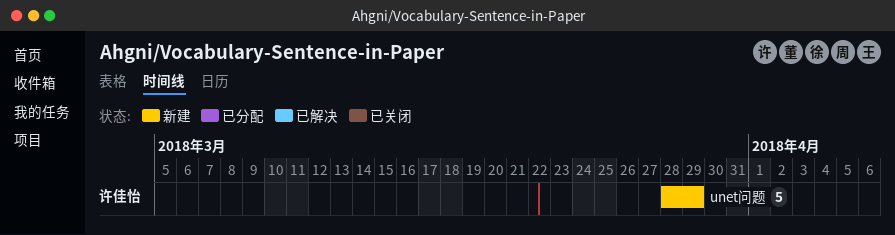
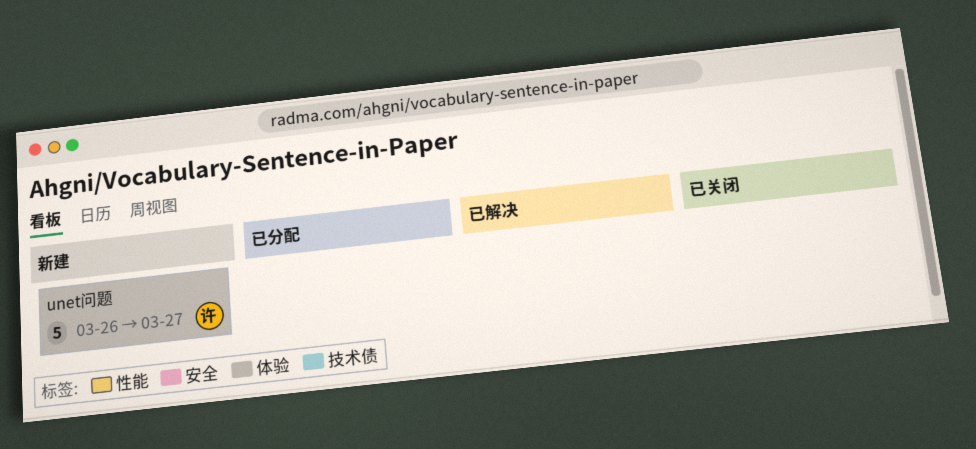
unet问题, start: Mar 28 -> Mar 26
unet问题, due: Mar 29 -> Mar 27

